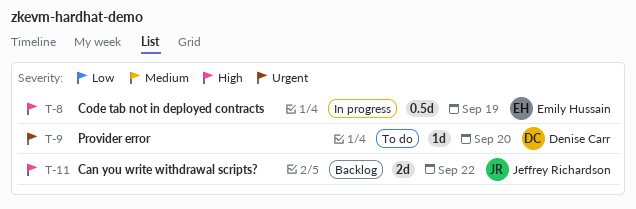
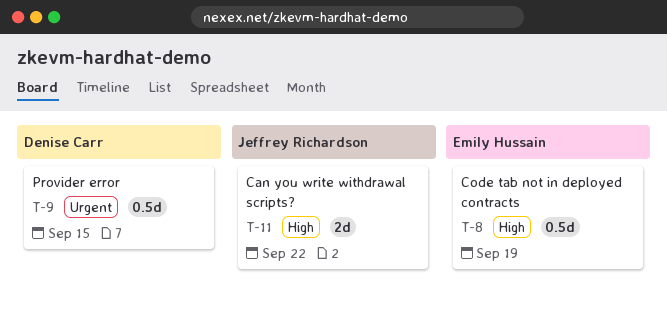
T-9, estimate: 1d -> 0.5d
T-9, due: Sep 20 -> Sep 15

